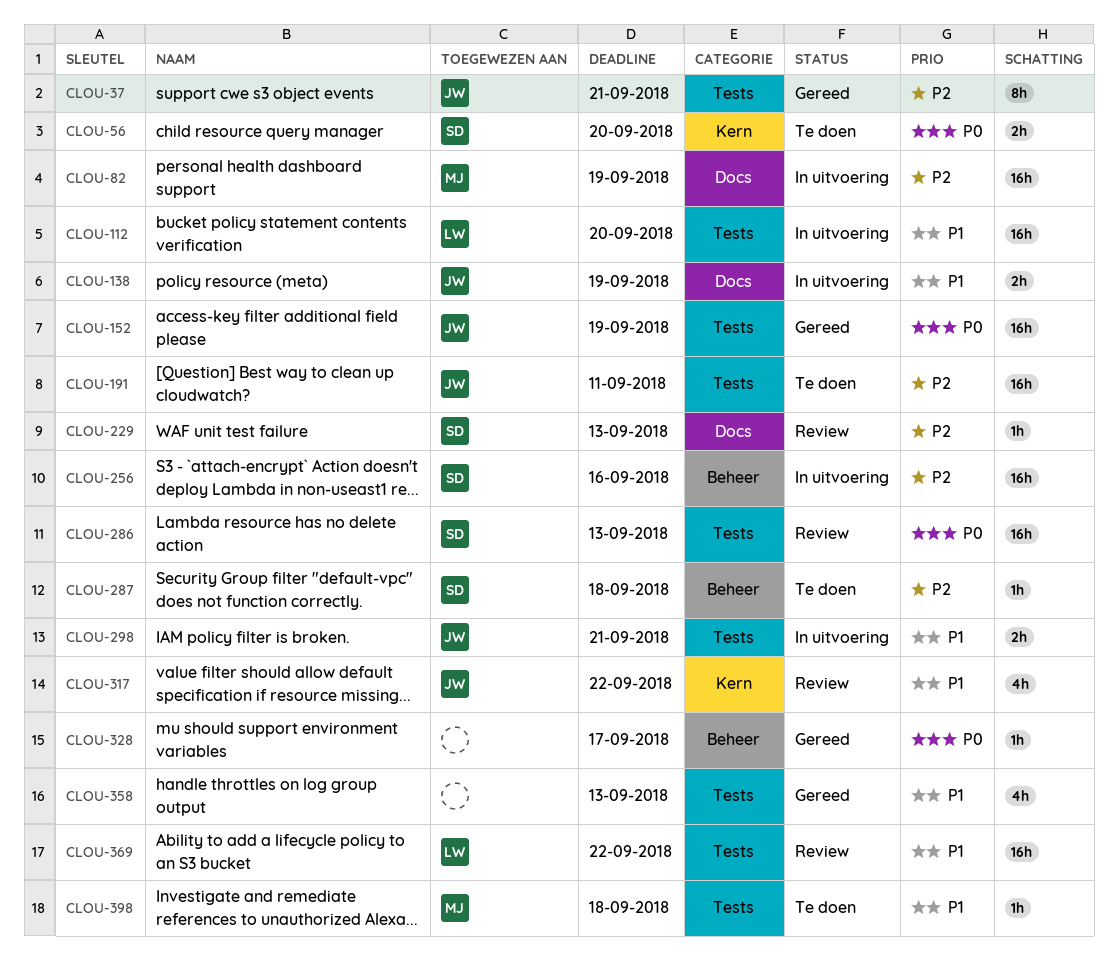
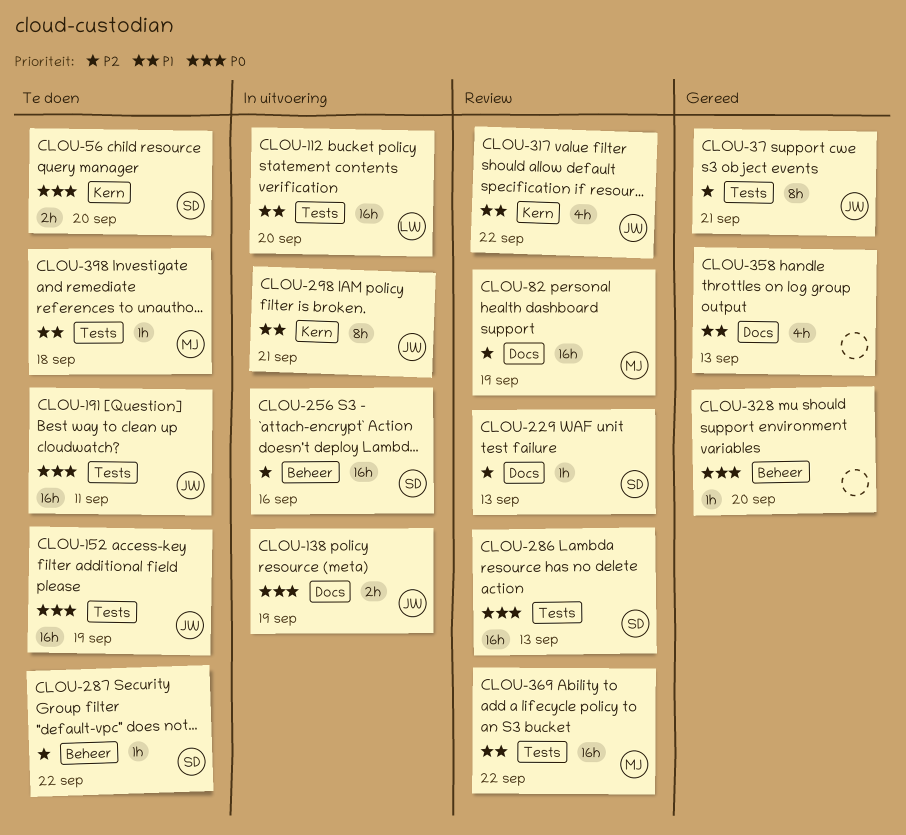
CLOU-82, status: In uitvoering -> Review
CLOU-138, priority: P1 -> P0
CLOU-152, status: Gereed -> Te doen
CLOU-191, priority: P2 -> P0
CLOU-287, due: Sep 18 -> Sep 22
CLOU-298, label: Tests -> Kern
CLOU-298, estimate: 2h -> 8h
CLOU-328, due: Sep 17 -> Sep 20
CLOU-358, label: Tests -> Docs
CLOU-369, owner: LW -> MJ

